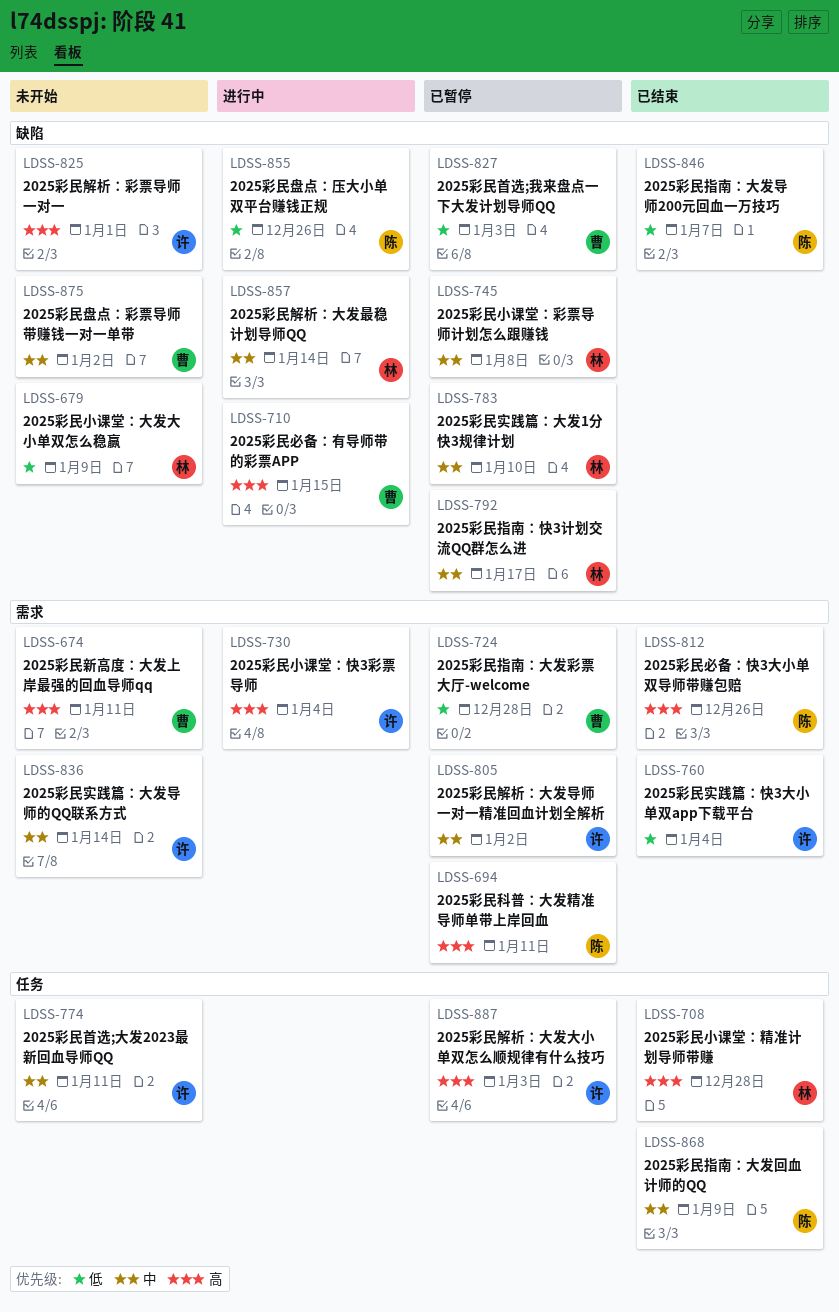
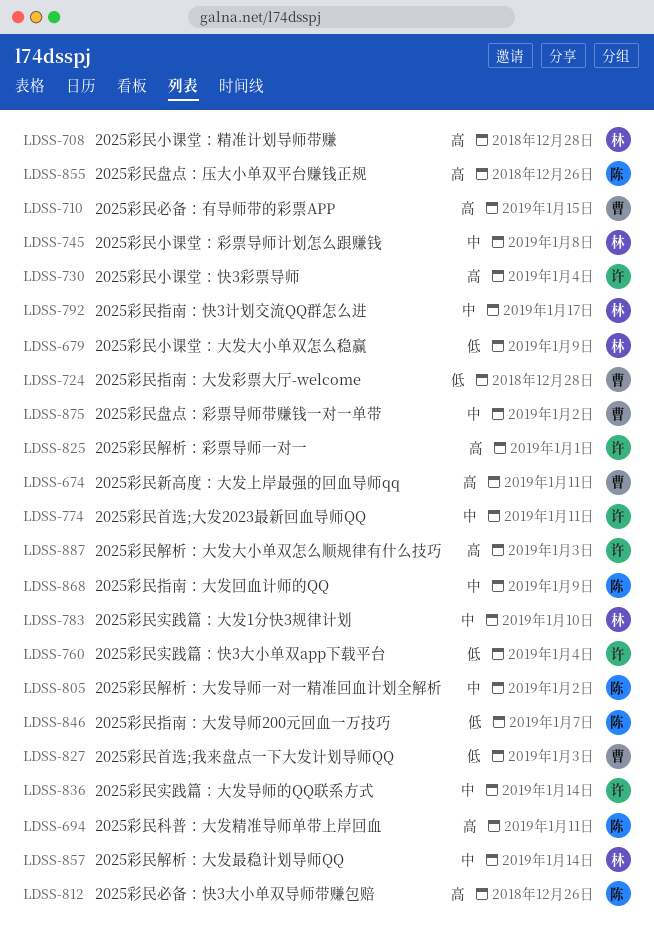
LDSS-805, owner: 许 -> 陈
LDSS-855, priority: 低 -> 高

